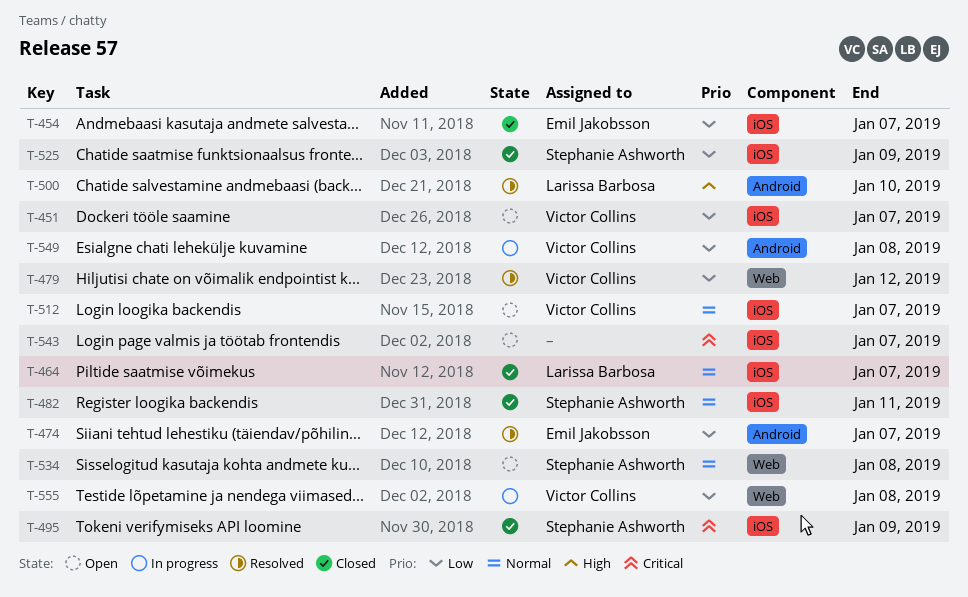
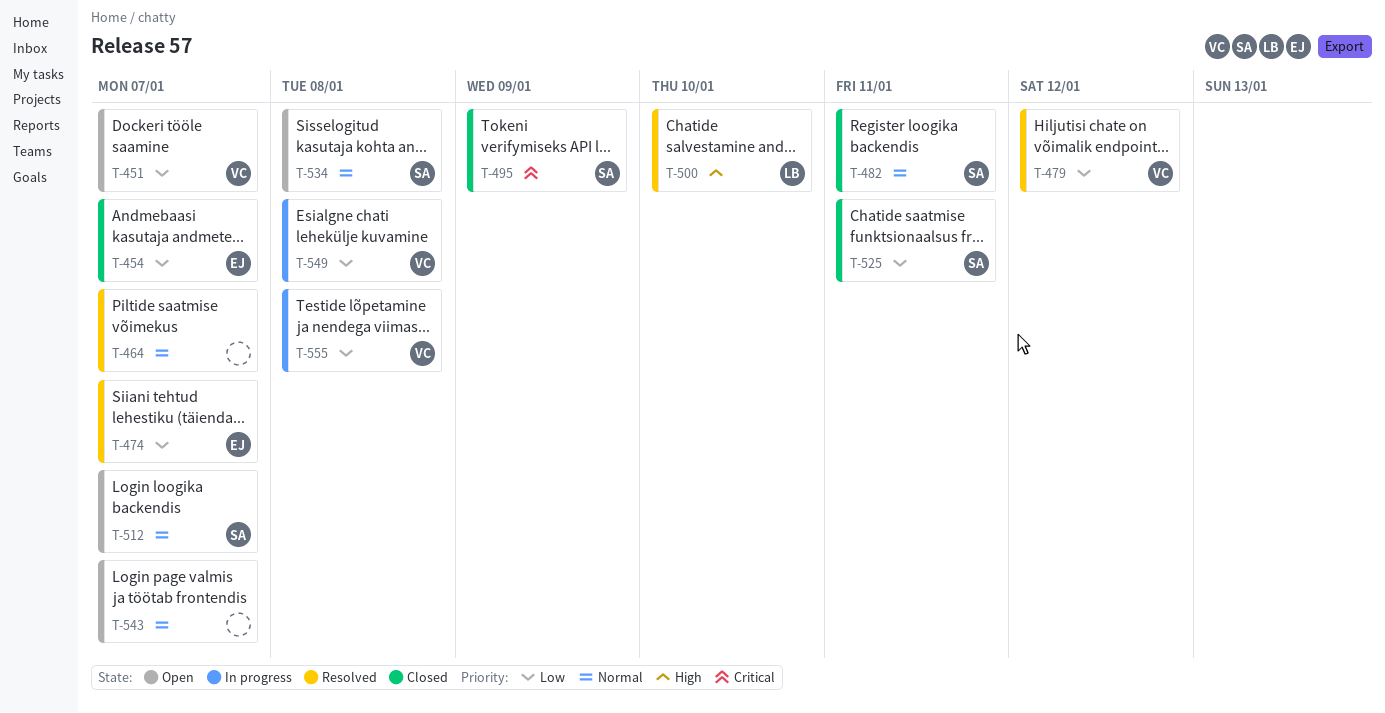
T-464, status: Closed -> Resolved
T-464, owner: Larissa Barbosa -> none
T-512, owner: Victor Collins -> Stephanie Ashworth
T-525, due: Jan 9 -> Jan 11
T-543, priority: Critical -> Normal

